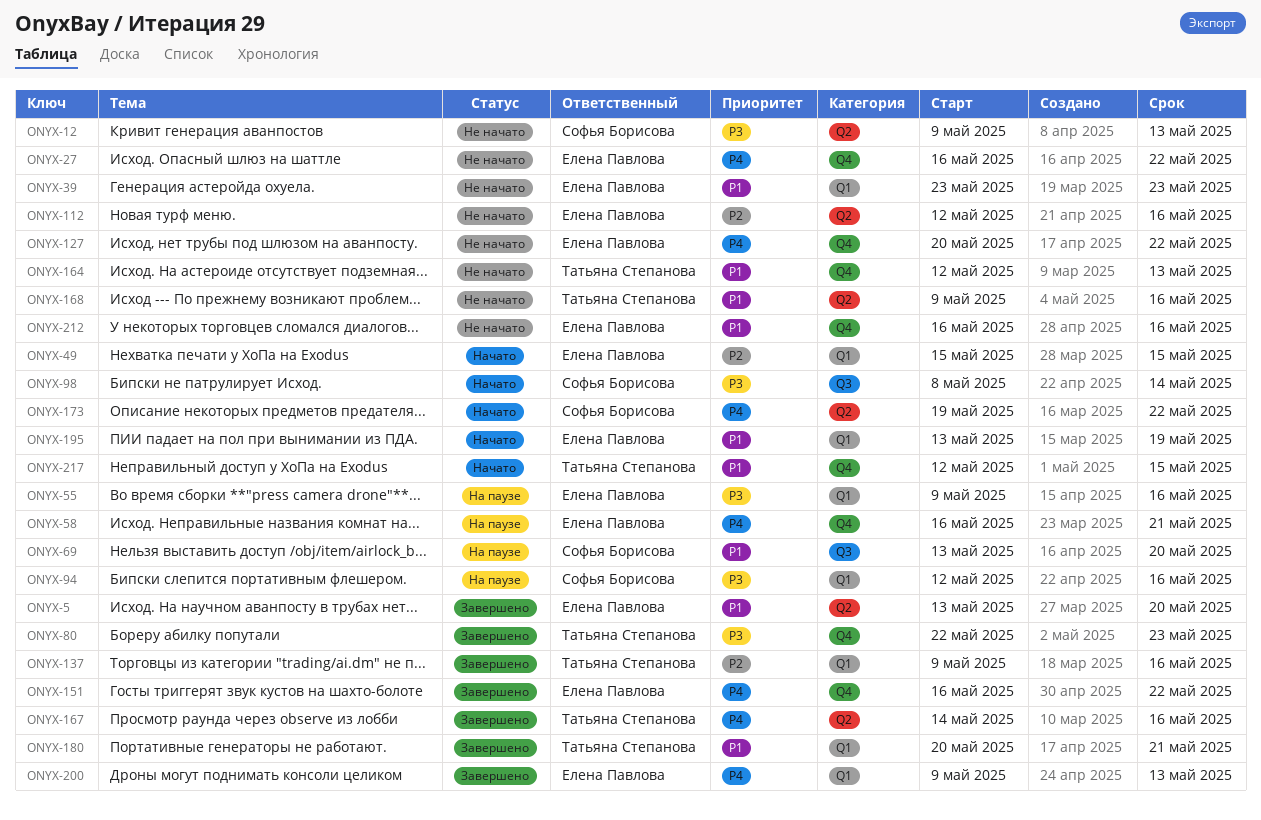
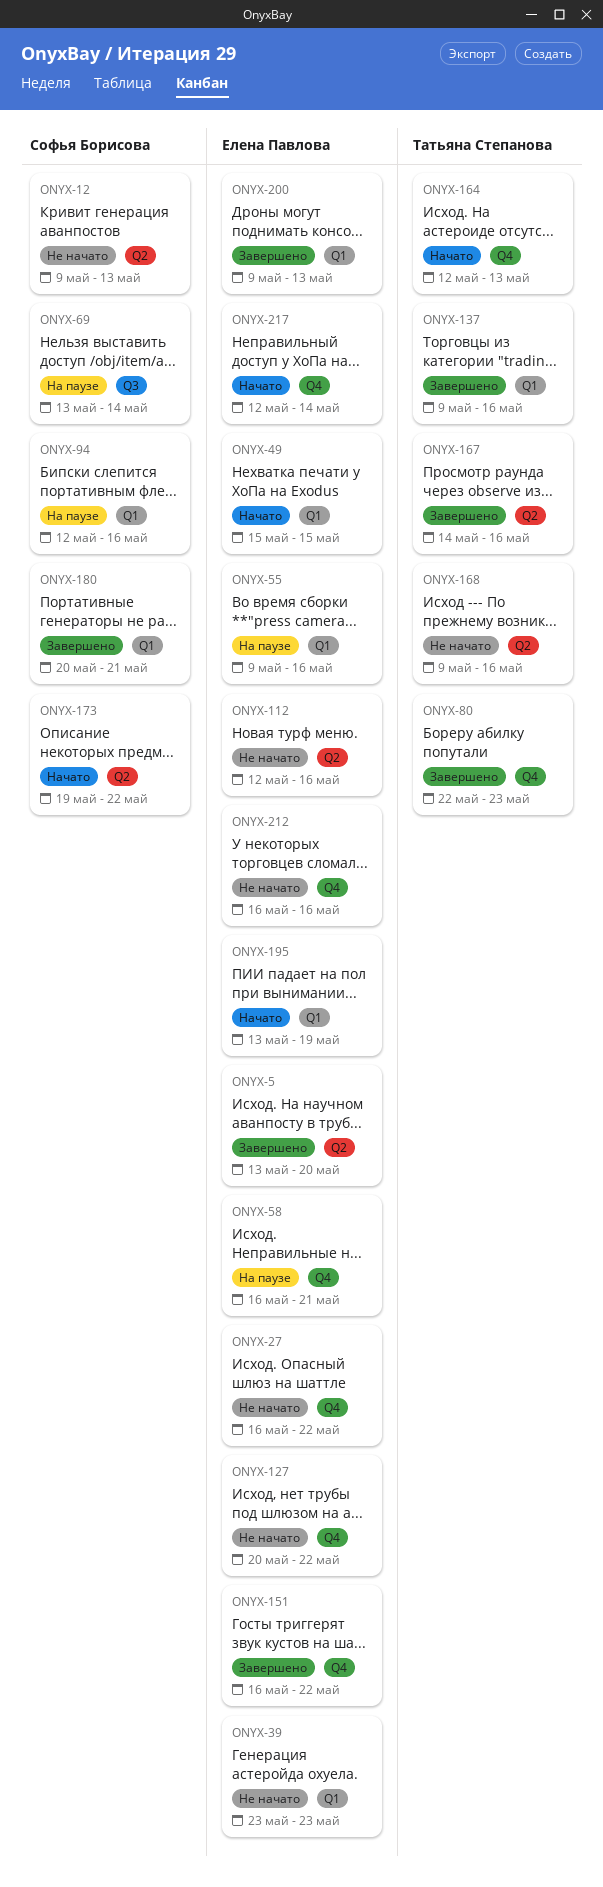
ONYX-69, due: May 20 -> May 14
ONYX-98: present -> none
ONYX-164, status: Не начато -> Начато
ONYX-180, owner: Татьяна Степанова -> Софья Борисова
ONYX-217, owner: Татьяна Степанова -> Елена Павлова
ONYX-217, due: May 15 -> May 14

